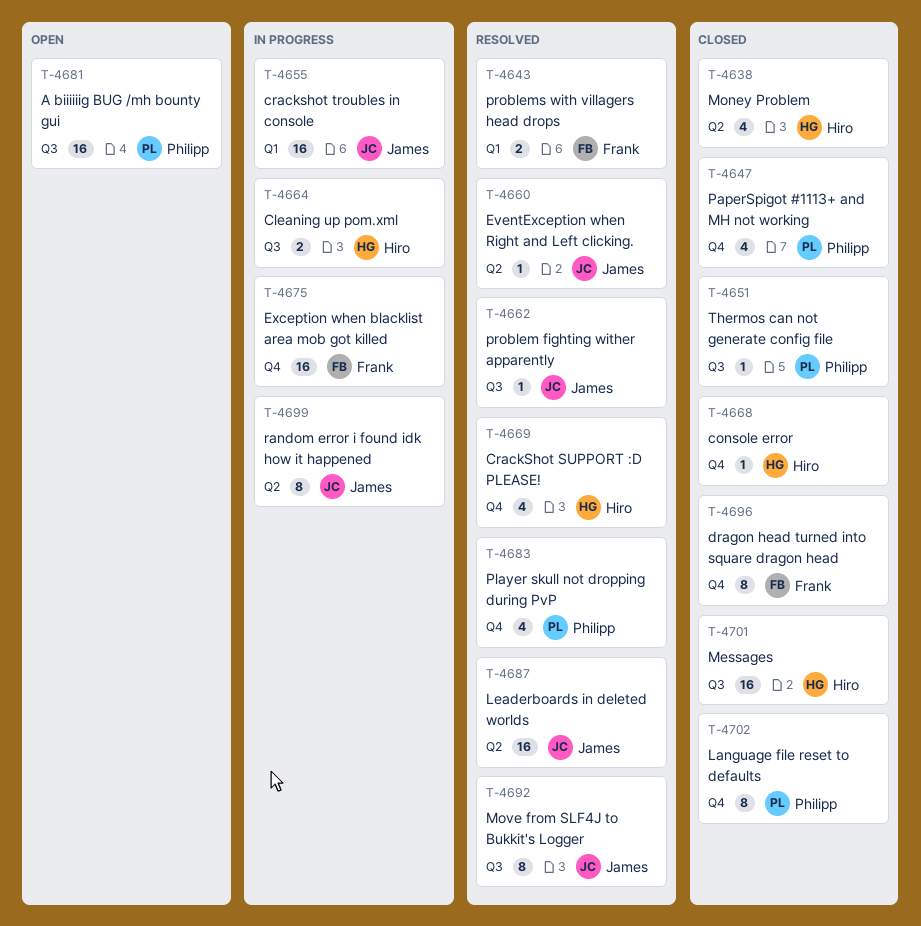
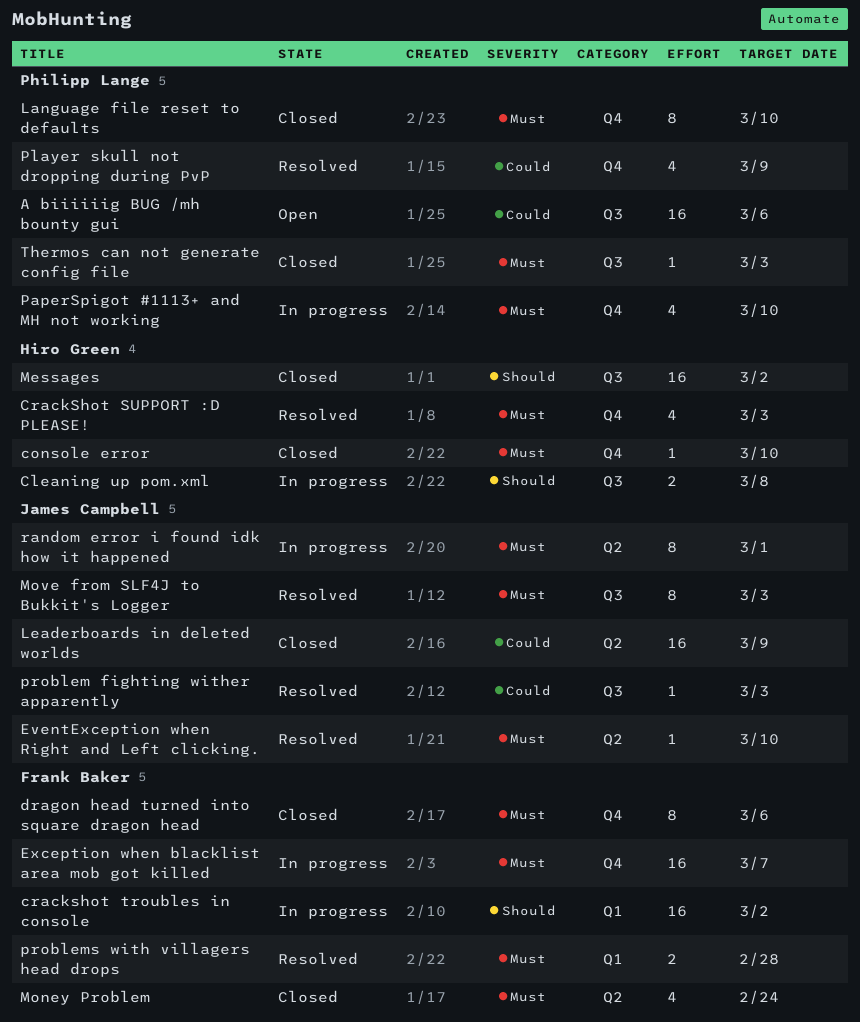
crackshot troubles in console, owner: James Campbell -> Frank Baker
Leaderboards in deleted worlds, status: Resolved -> Closed
Money Problem, owner: Hiro Green -> Frank Baker
PaperSpigot #1113+ and MH not working, status: Closed -> In progress

